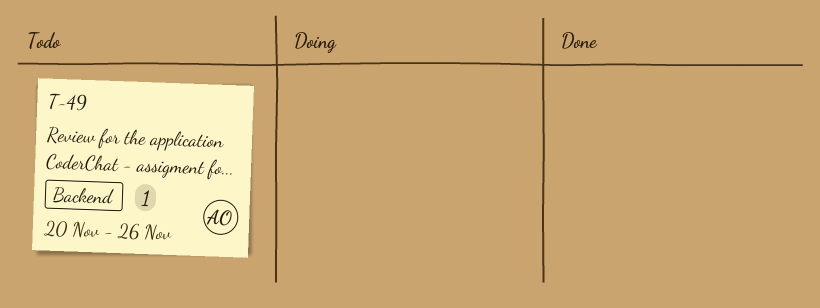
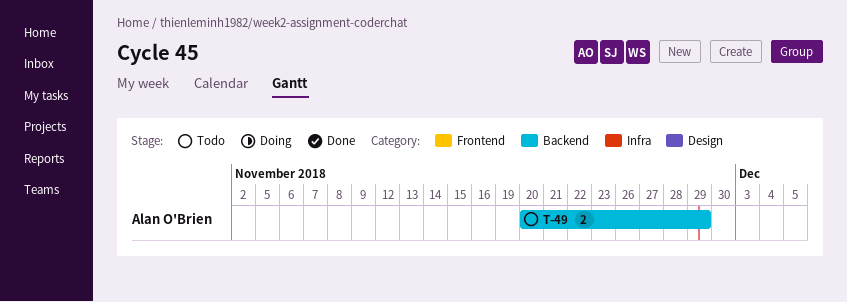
T-49, estimate: 1 -> 2
T-49, due: Nov 26 -> Nov 29

